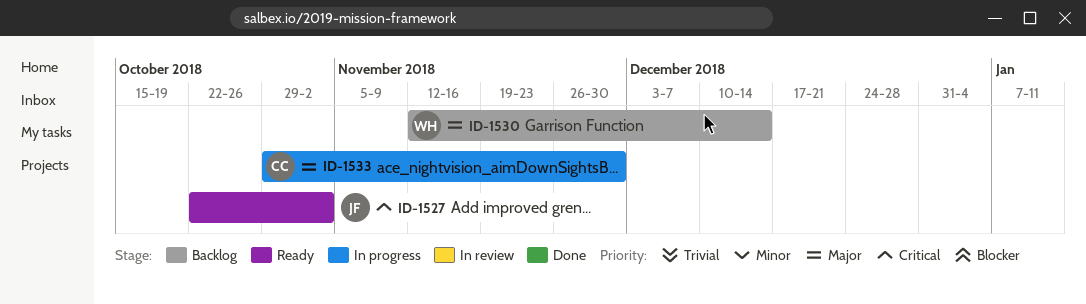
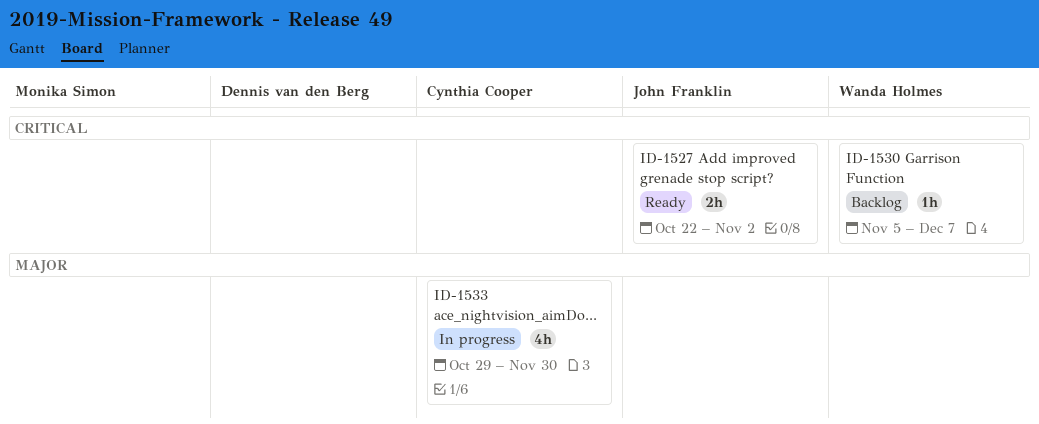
ID-1530, priority: Major -> Critical
ID-1530, start: Nov 12 -> Nov 5
ID-1530, due: Dec 14 -> Dec 7

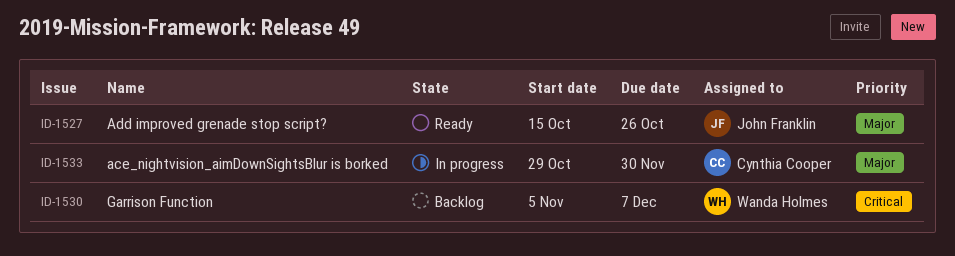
ID-1527, priority: Critical -> Major
ID-1527, start: Oct 22 -> Oct 15
ID-1527, due: Nov 2 -> Oct 26

